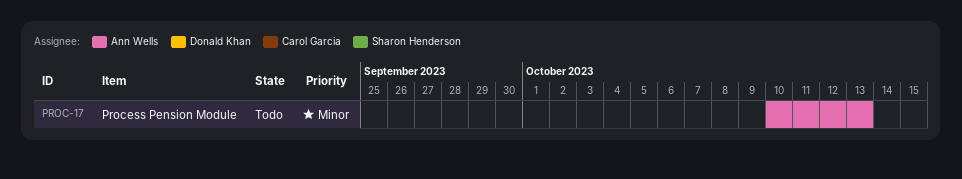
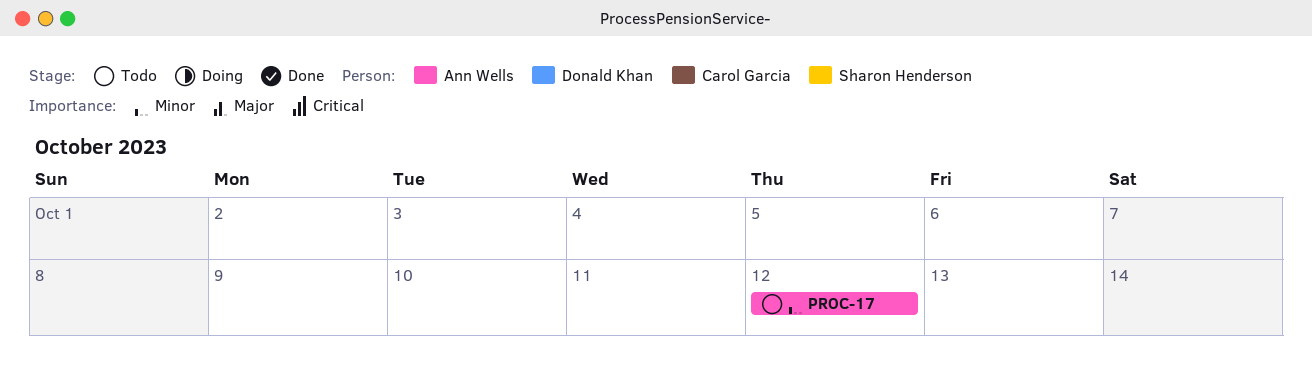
PROC-17, start: Oct 10 -> Oct 12
PROC-17, due: Oct 13 -> Oct 12

